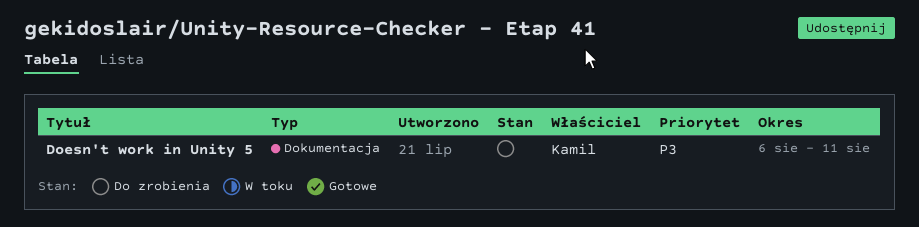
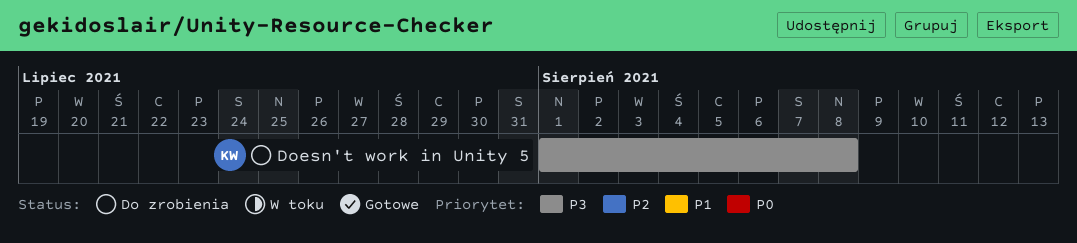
Doesn't work in Unity 5, start: Aug 6 -> Aug 1
Doesn't work in Unity 5, due: Aug 11 -> Aug 8

